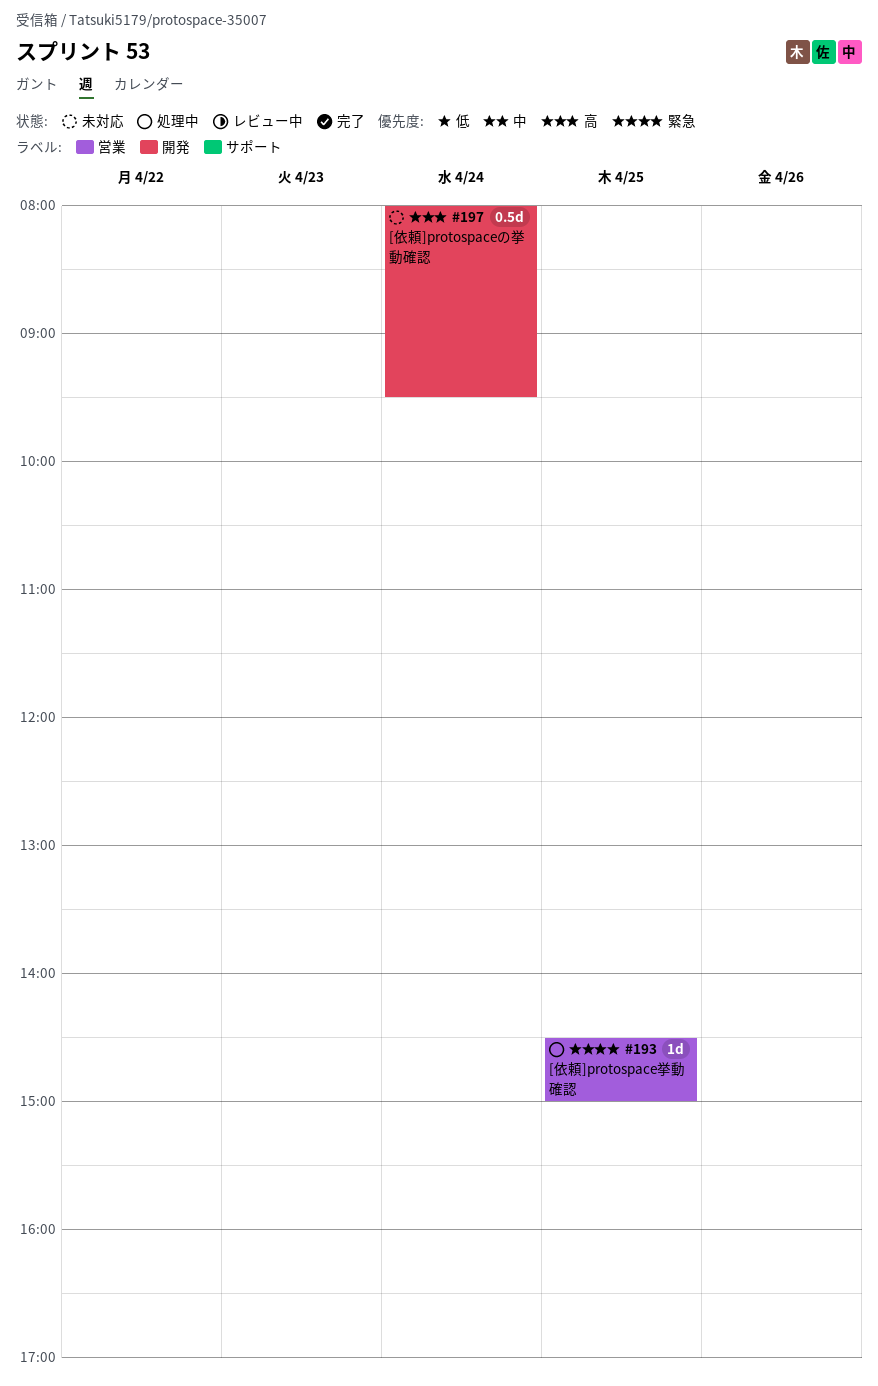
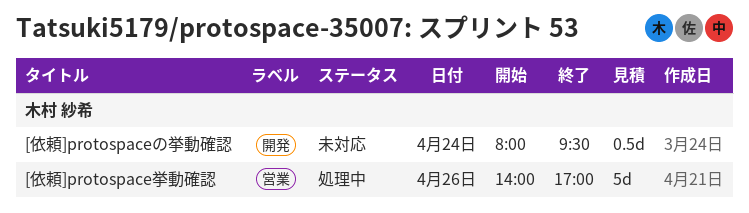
[依頼]protospace挙動確認, estimate: 1d -> 5d
[依頼]protospace挙動確認, day: Apr 25 -> Apr 26
[依頼]protospace挙動確認, begins: 14:30 -> 14:00
[依頼]protospace挙動確認, ends: 15:00 -> 17:00

